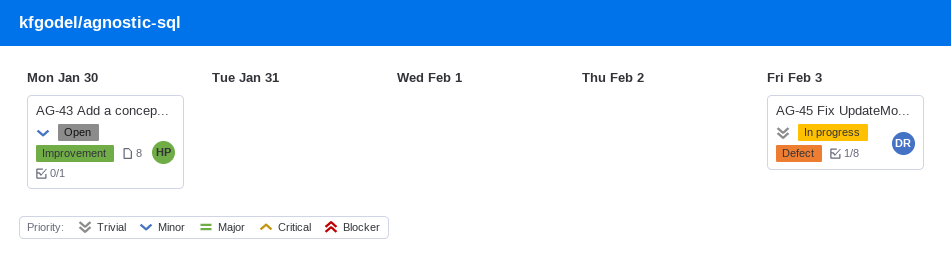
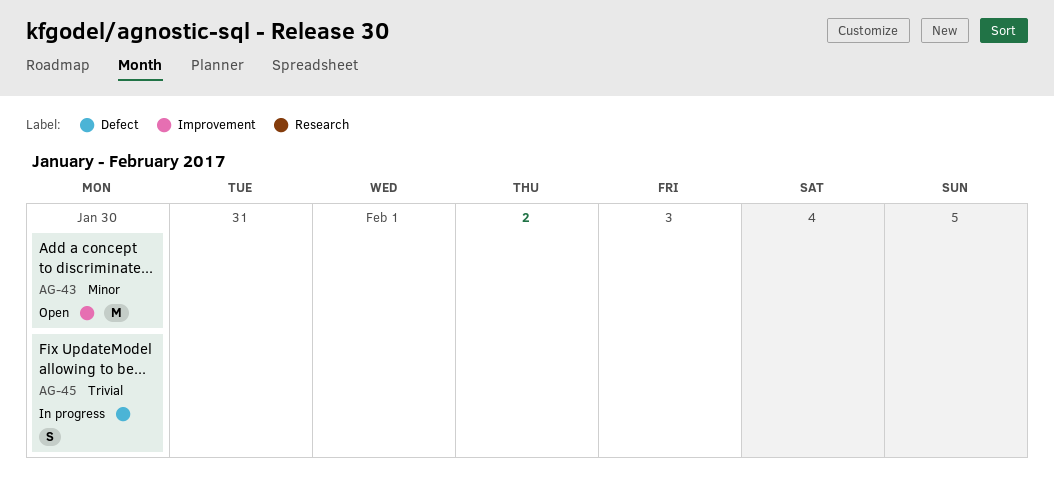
AG-45, due: Feb 3 -> Jan 30

